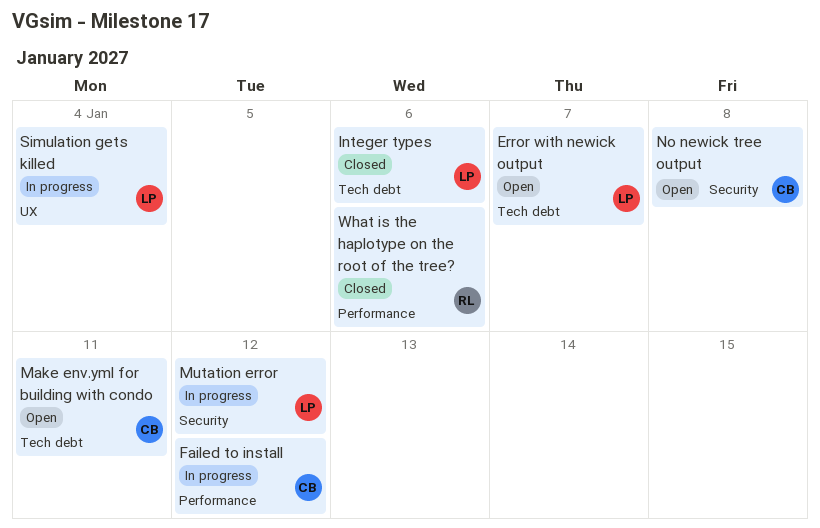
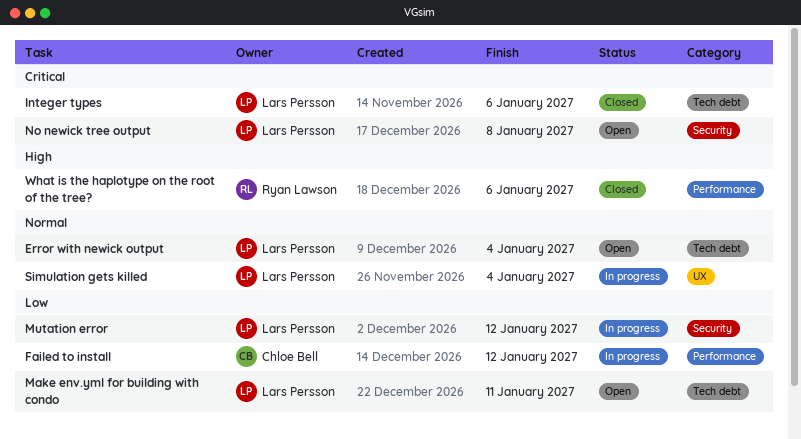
Error with newick output, due: Jan 7 -> Jan 4
Make env.yml for building with condo, owner: Chloe Bell -> Lars Persson
No newick tree output, owner: Chloe Bell -> Lars Persson

